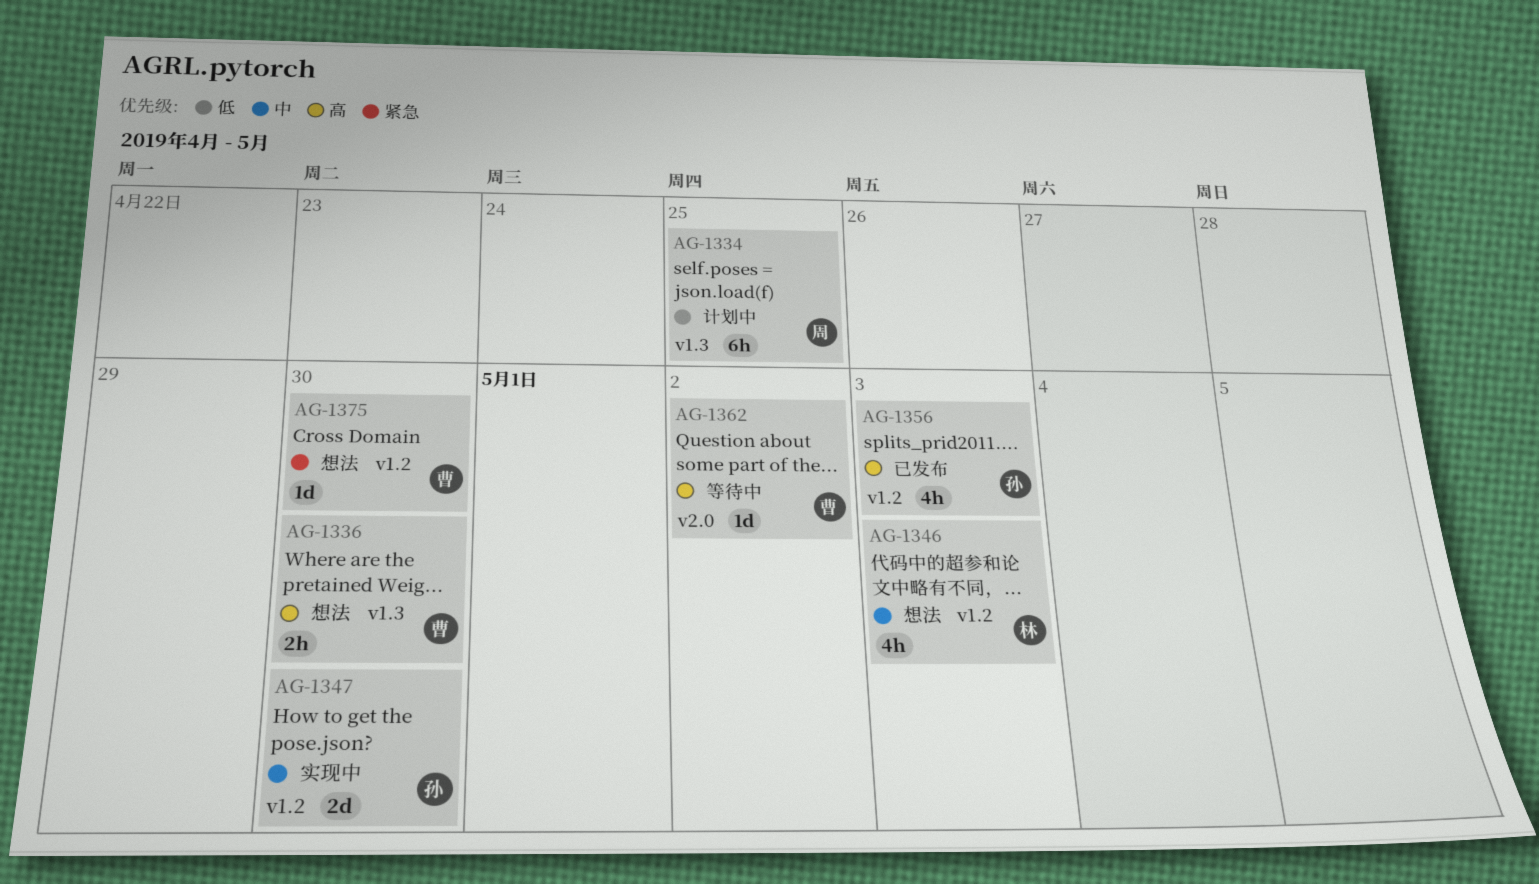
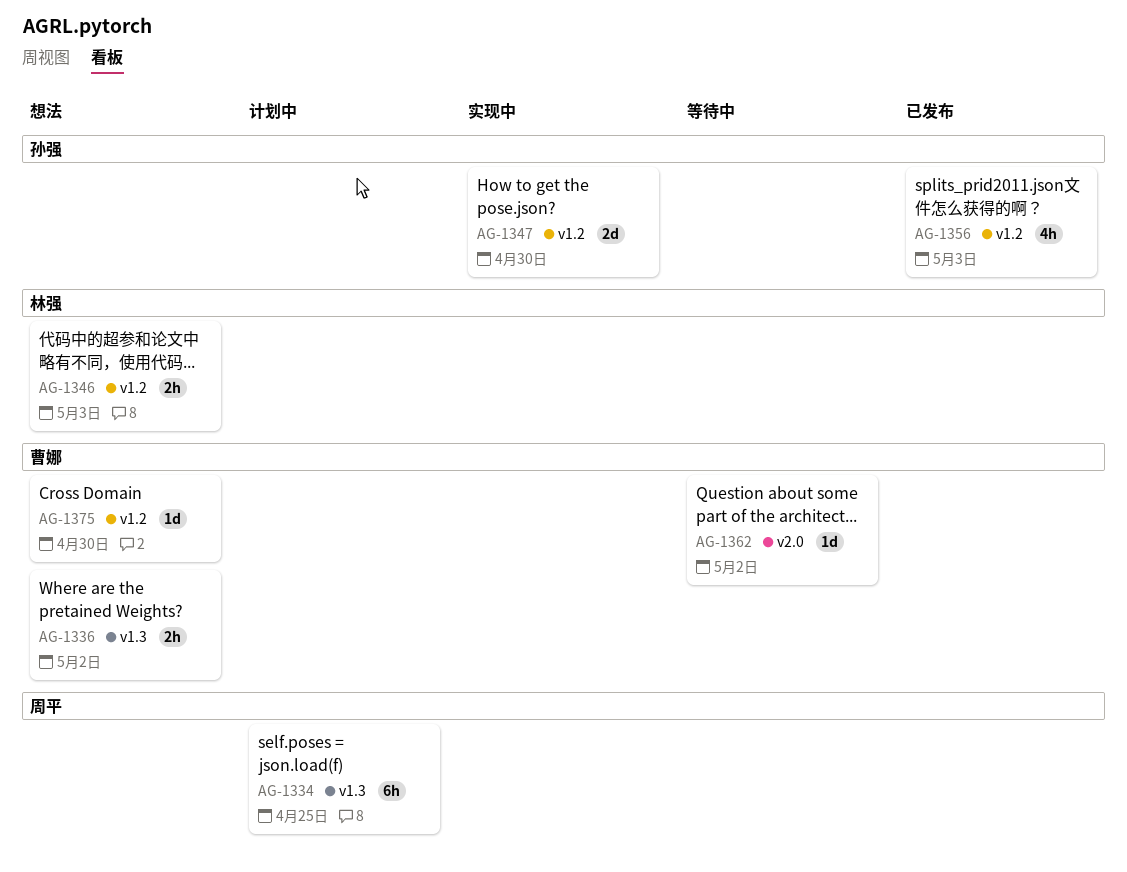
AG-1336, due: Apr 30 -> May 2
AG-1346, estimate: 4h -> 2h

